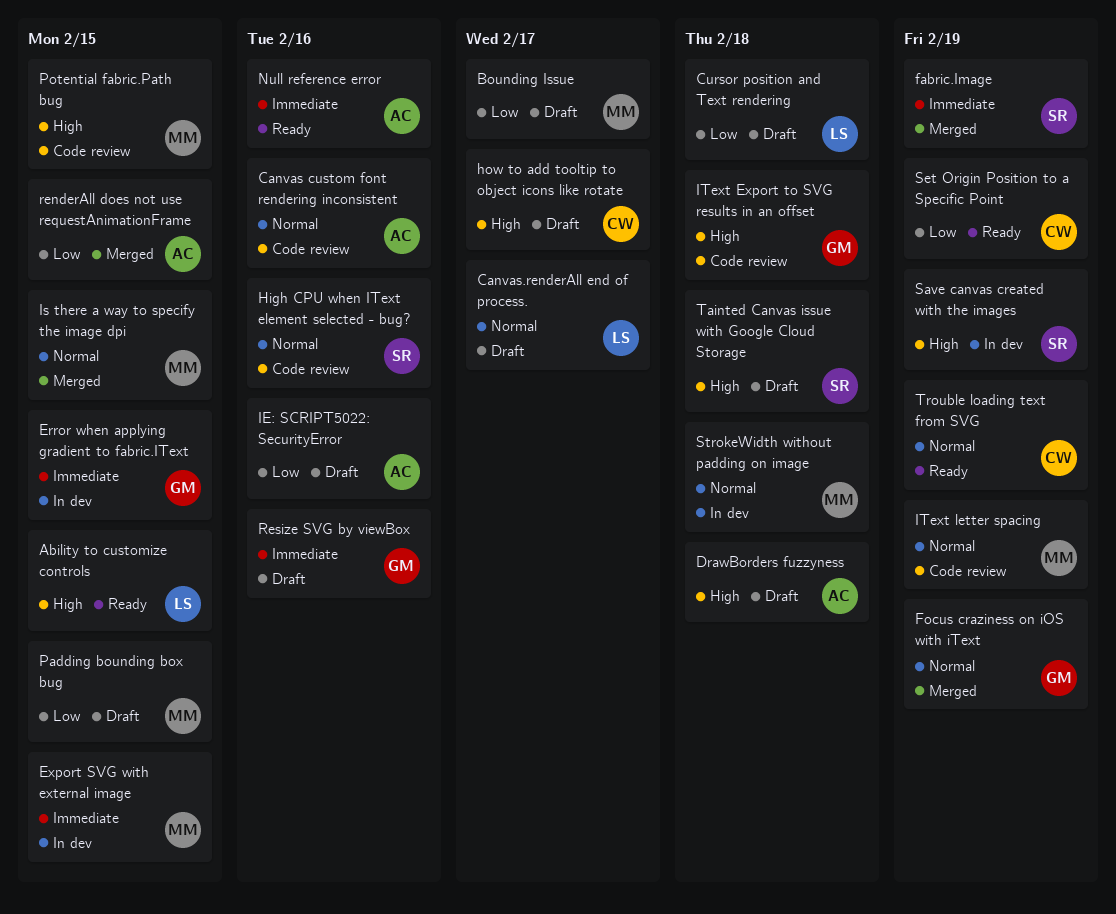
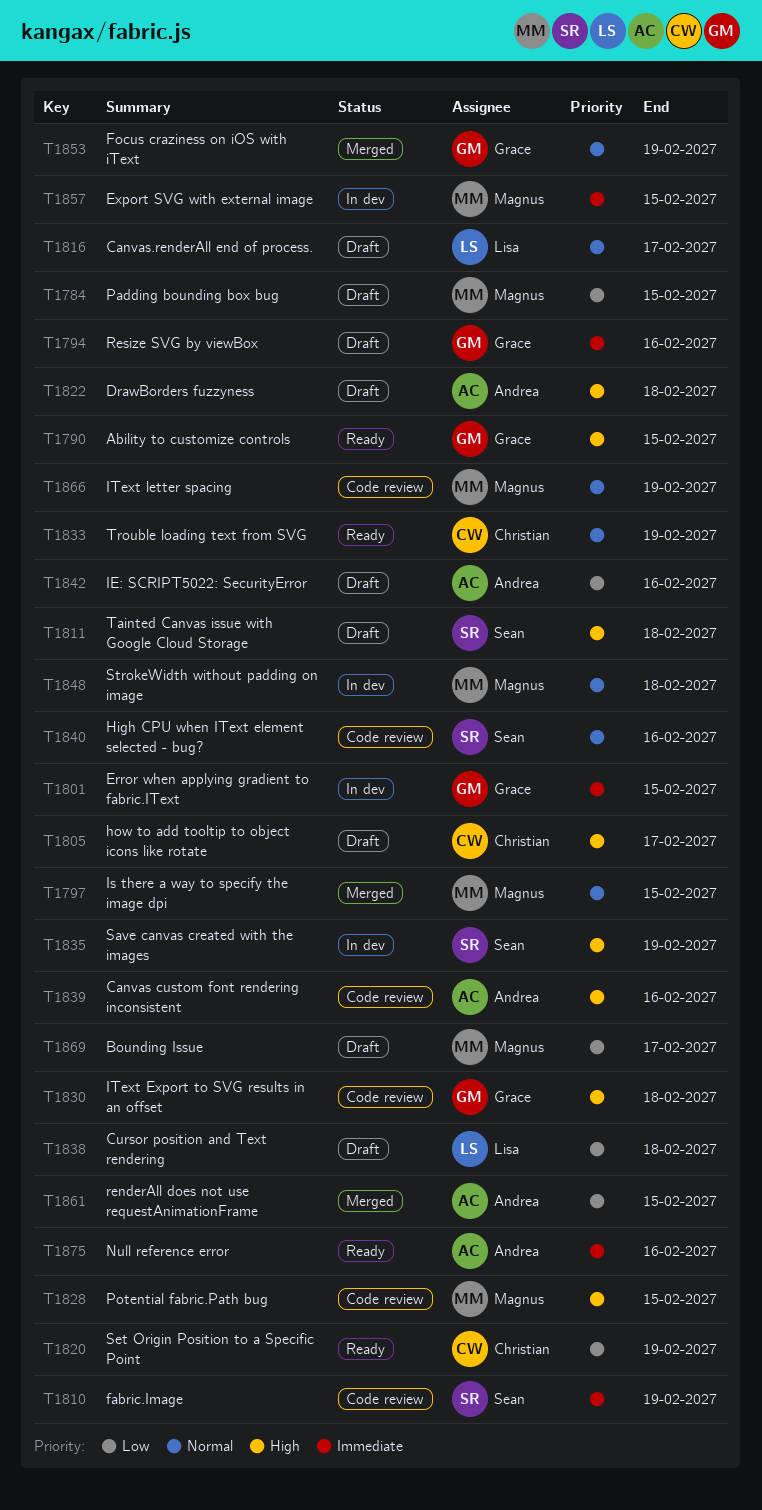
Ability to customize controls, owner: Lisa -> Grace
Canvas custom font rendering inconsistent, priority: Normal -> High
fabric.Image, status: Merged -> Code review

